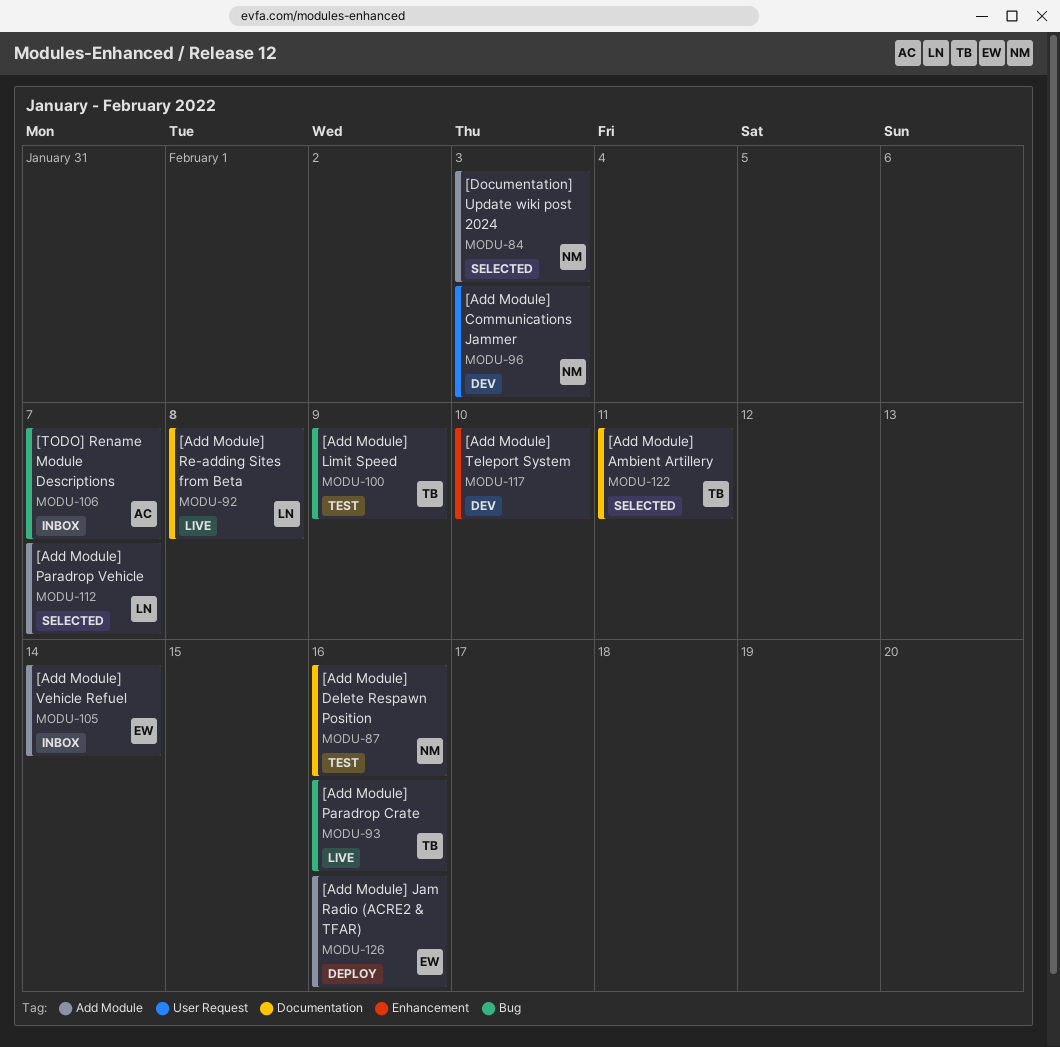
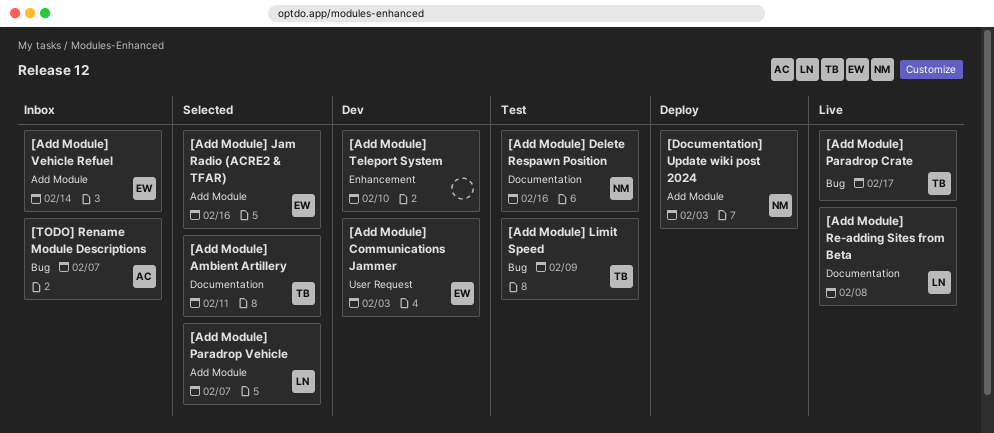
[Add Module] Communications Jammer, owner: NM -> EW
[Add Module] Jam Radio (ACRE2 & TFAR), status: Deploy -> Selected
[Add Module] Paradrop Crate, due: Feb 16 -> Feb 17
[Documentation] Update wiki post 2024, status: Selected -> Deploy

